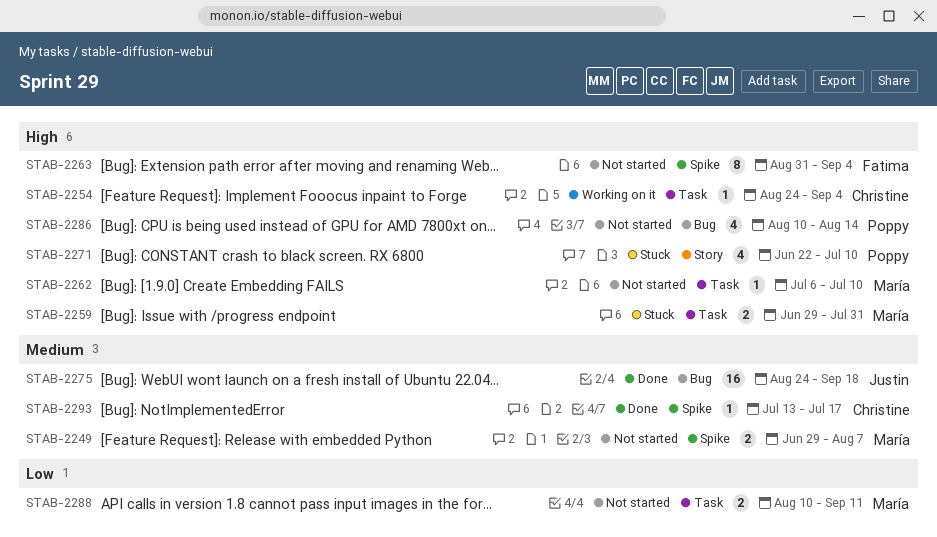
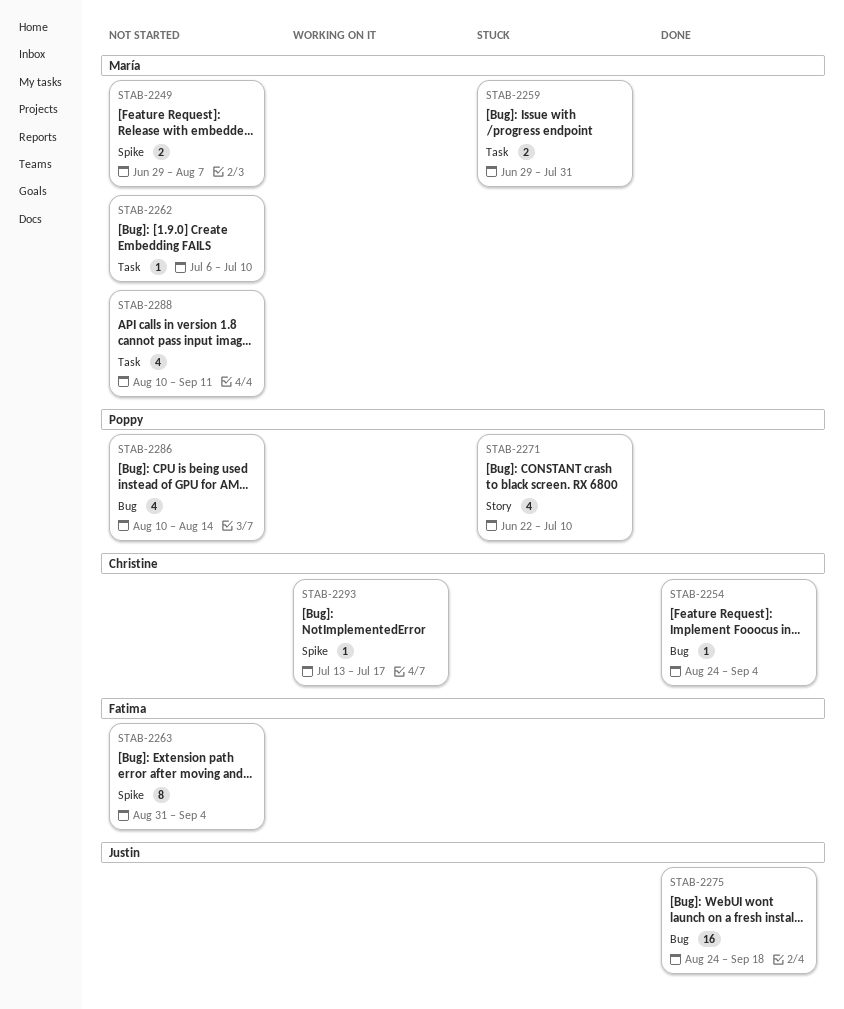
STAB-2254, status: Working on it -> Done
STAB-2254, label: Task -> Bug
STAB-2288, estimate: 2 -> 4
STAB-2293, status: Done -> Working on it

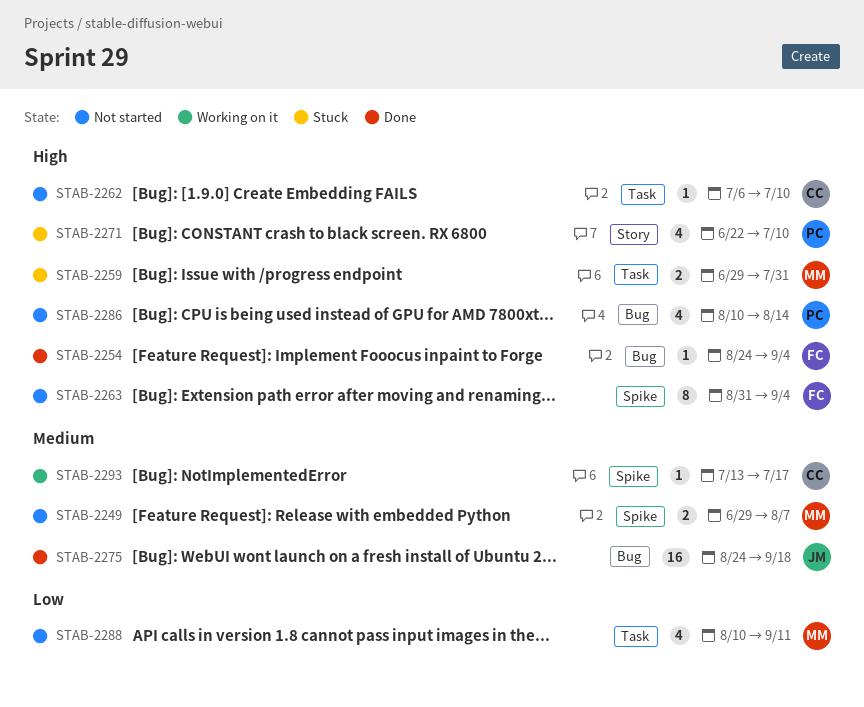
STAB-2254, owner: Christine -> Fatima
STAB-2262, owner: María -> Christine

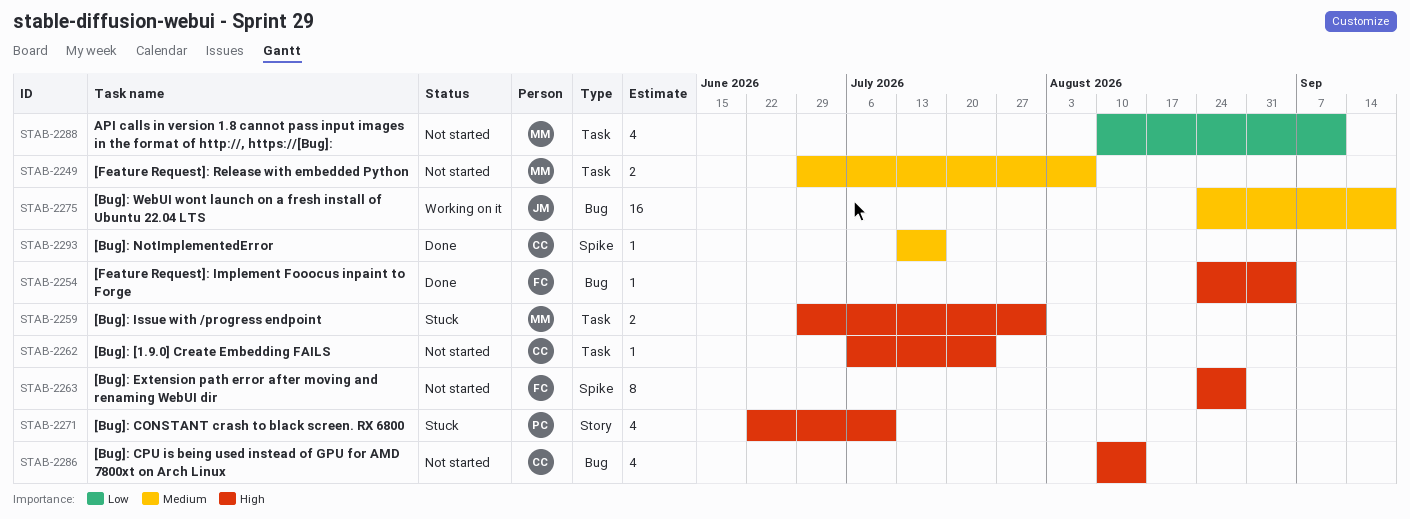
STAB-2249, label: Spike -> Task
STAB-2262, due: Jul 10 -> Jul 24
STAB-2263, start: Aug 31 -> Aug 24
STAB-2263, due: Sep 4 -> Aug 28
STAB-2275, status: Done -> Working on it
STAB-2286, owner: PC -> CC
STAB-2293, status: Working on it -> Done

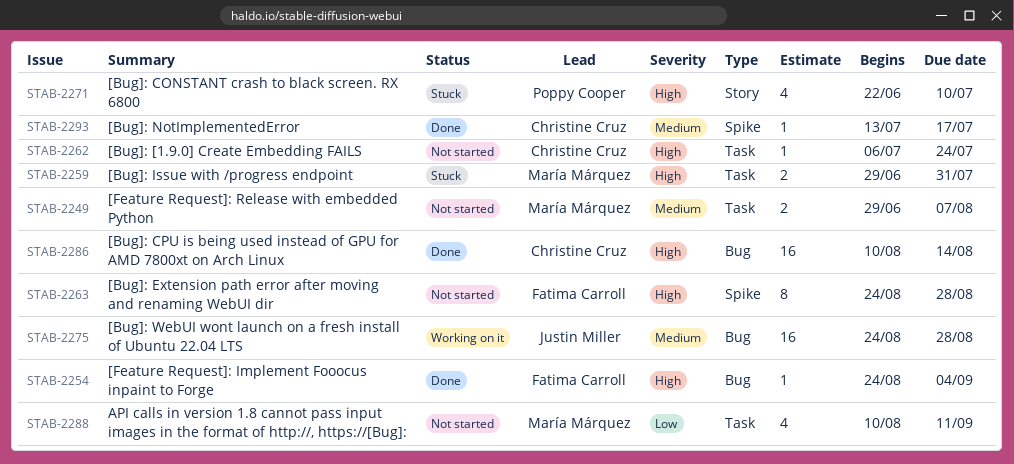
STAB-2275, due: Sep 18 -> Aug 28
STAB-2286, status: Not started -> Done
STAB-2286, estimate: 4 -> 16

